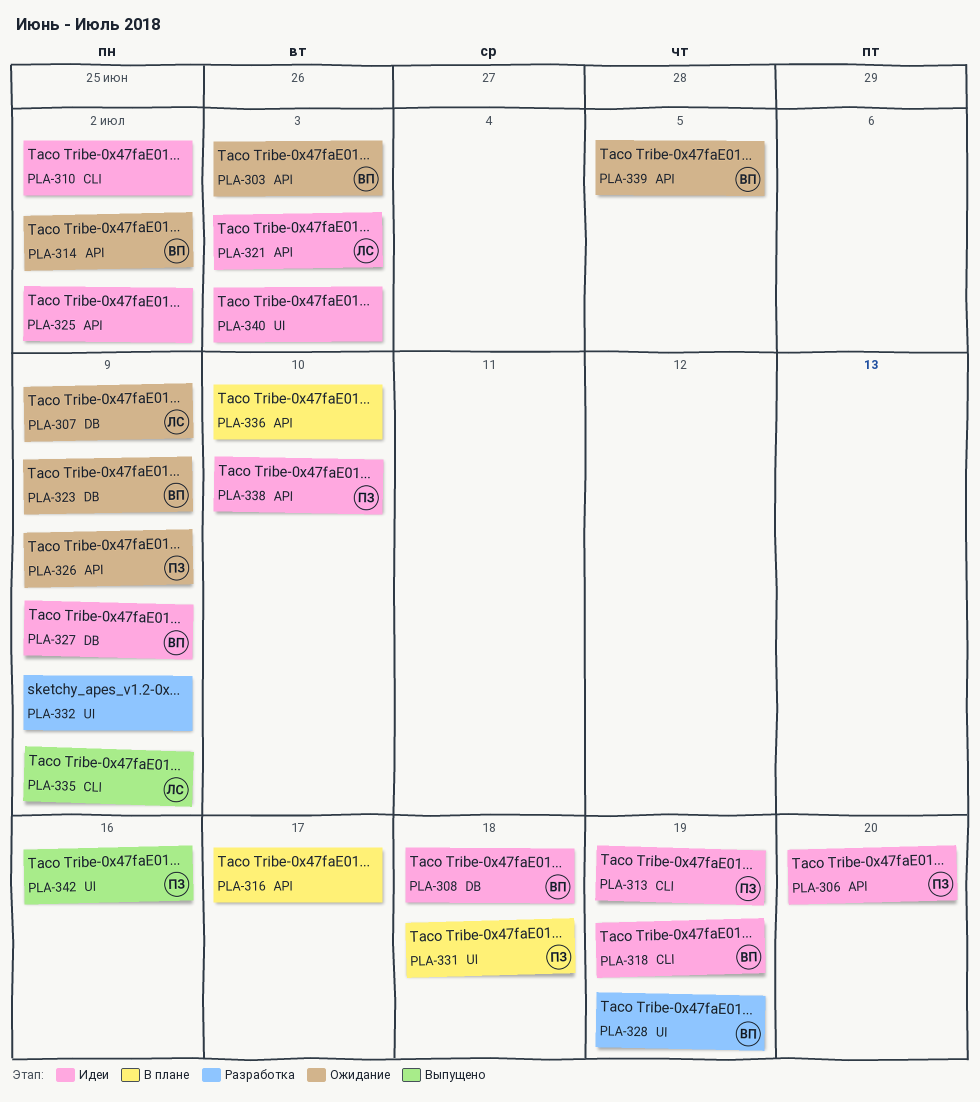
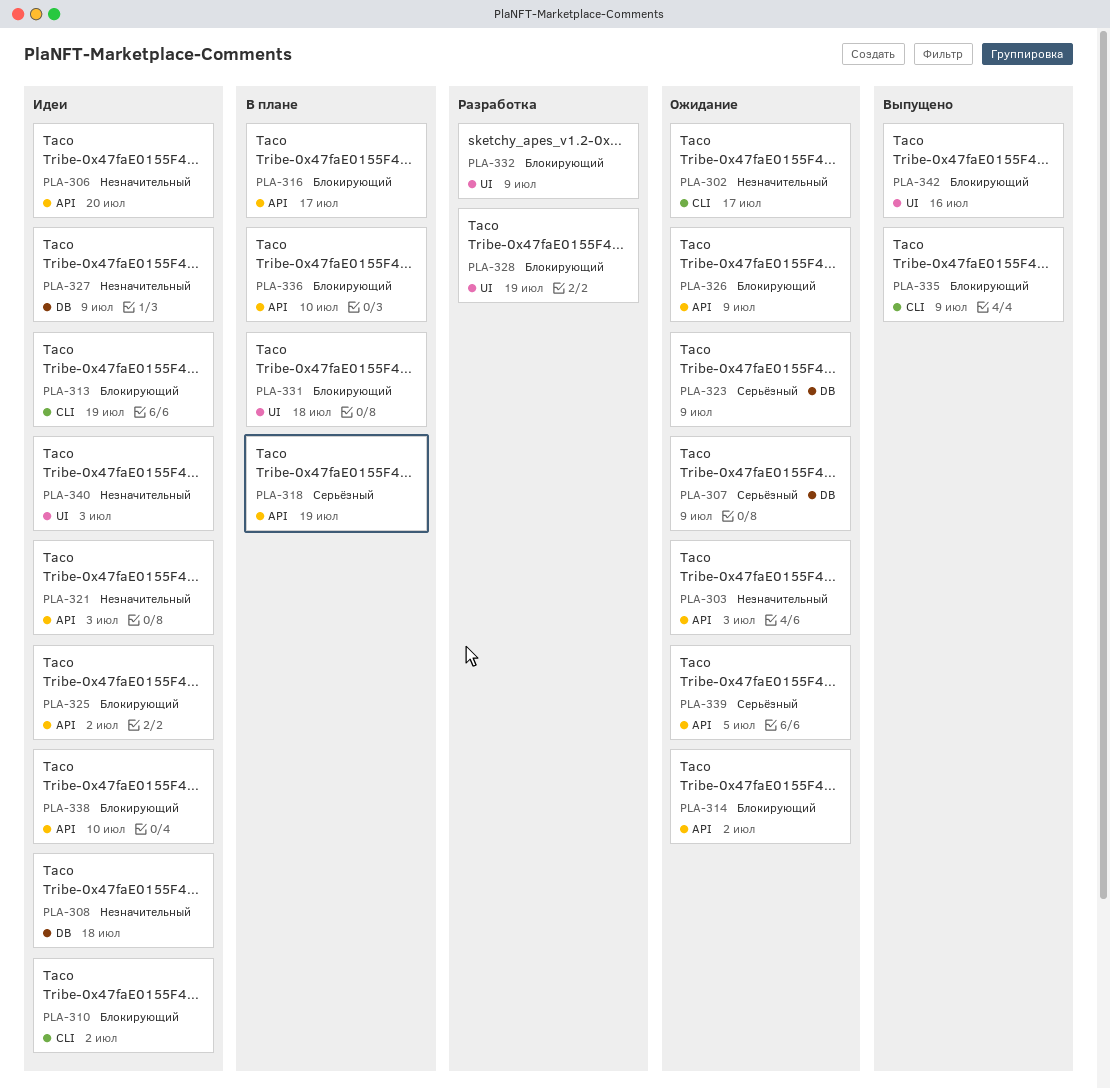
PLA-302: none -> present
PLA-318, status: Идеи -> В плане
PLA-318, label: CLI -> API

